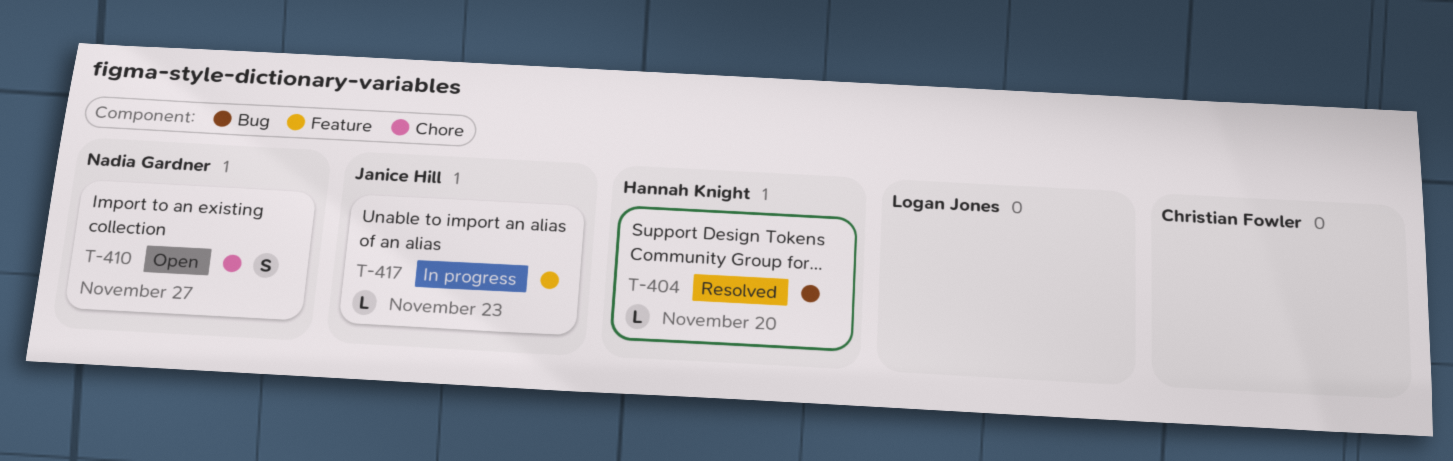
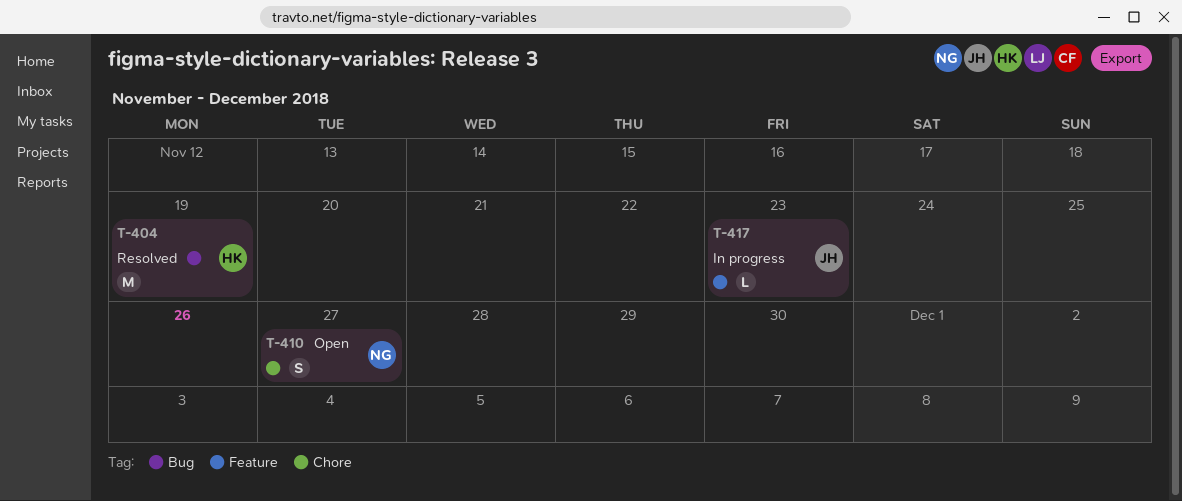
T-404, estimate: L -> M
T-404, due: Nov 20 -> Nov 19

